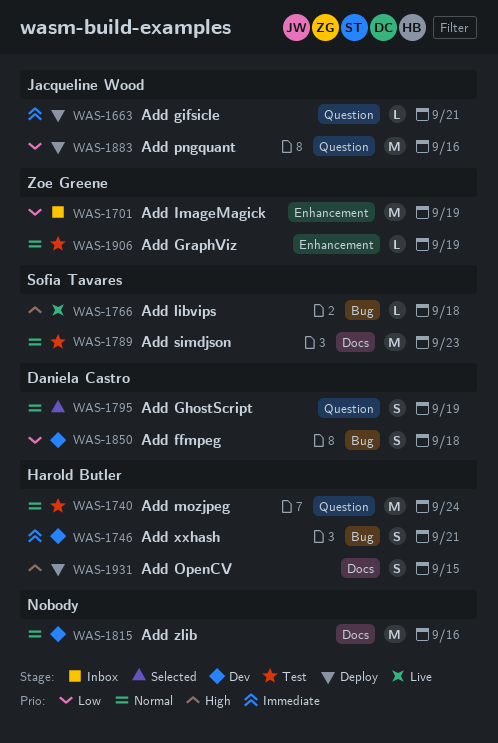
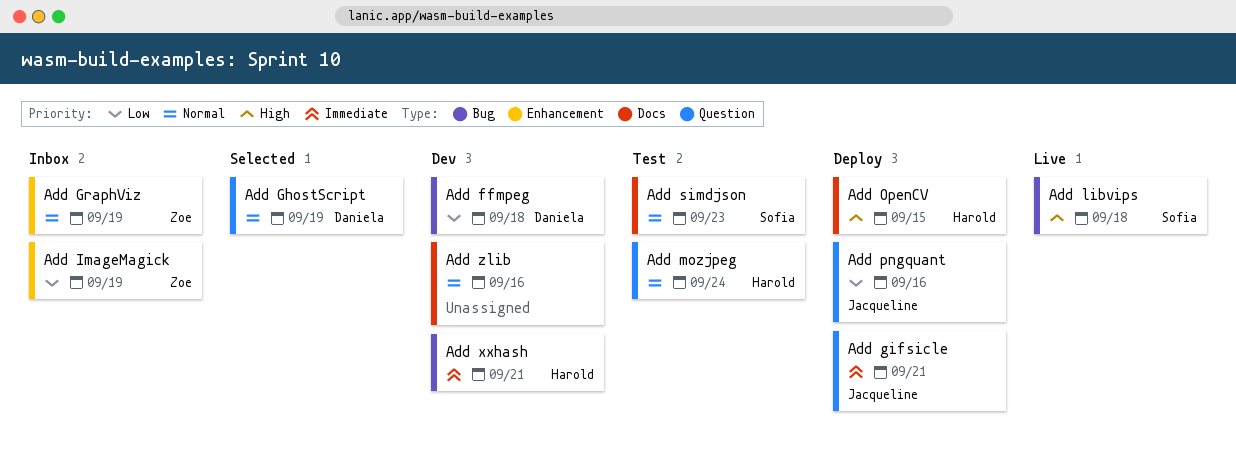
Add GraphViz, status: Test -> Inbox

